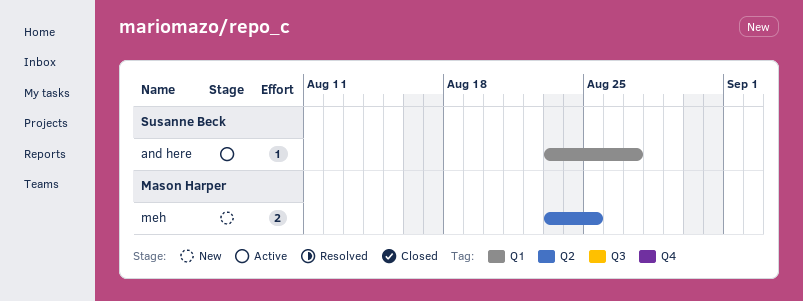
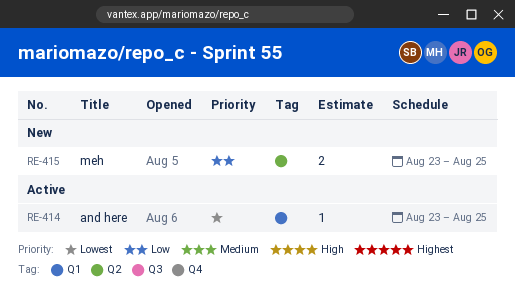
and here, due: Aug 27 -> Aug 25

